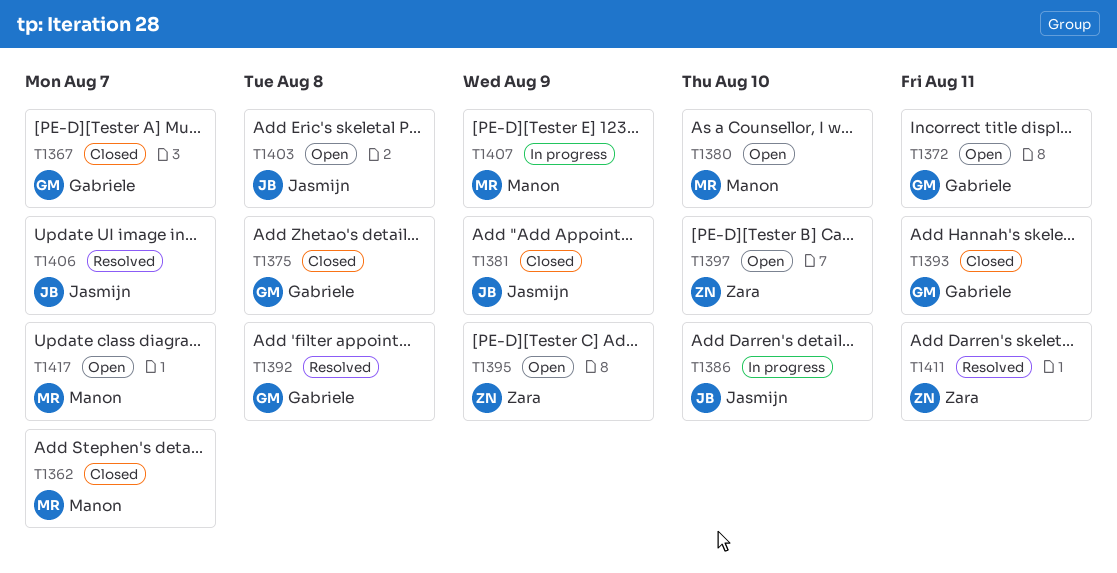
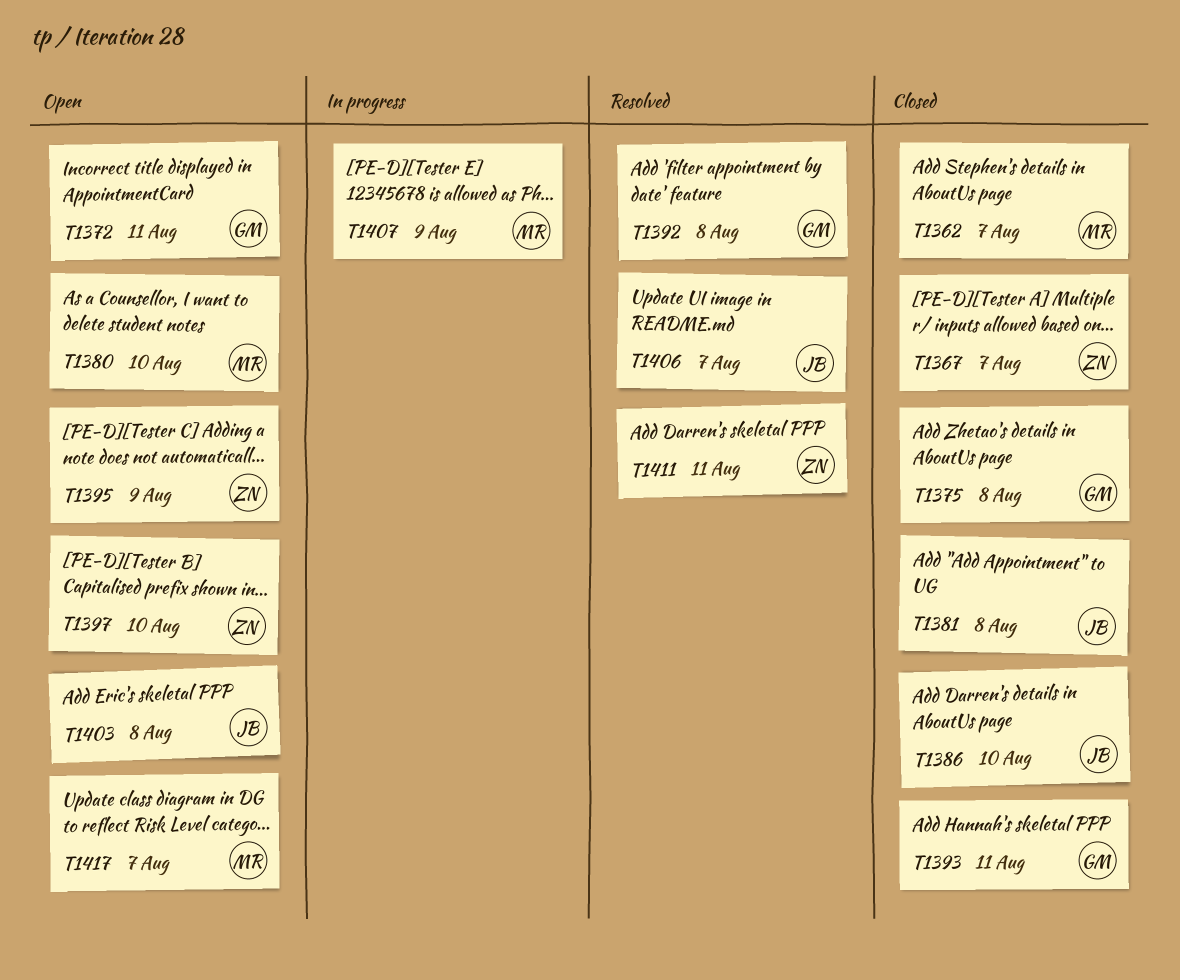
T1367, owner: Gabriele -> Zara
T1381, due: Aug 9 -> Aug 8
T1386, status: In progress -> Closed

